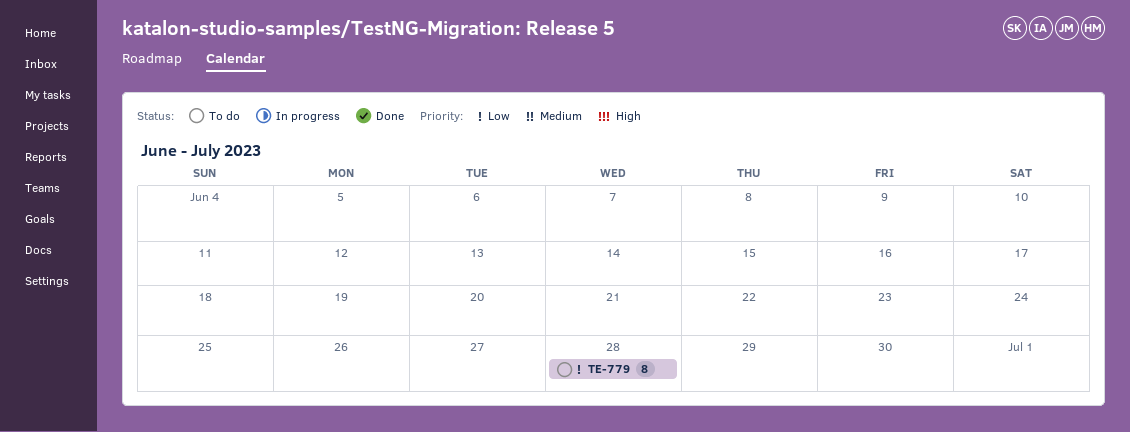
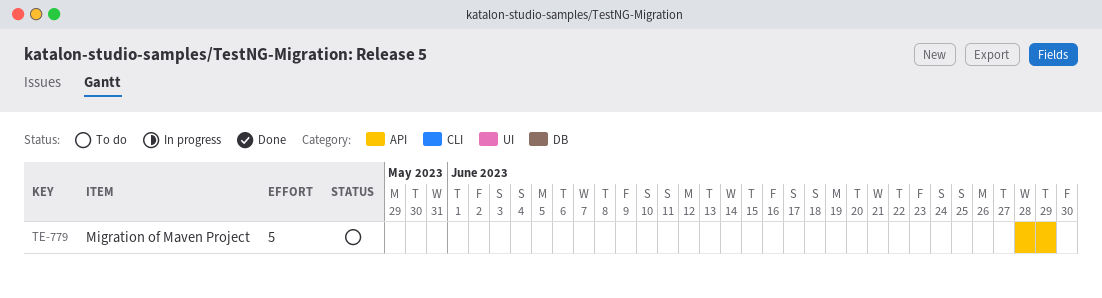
TE-779, estimate: 8 -> 5
TE-779, due: Jun 28 -> Jun 29

